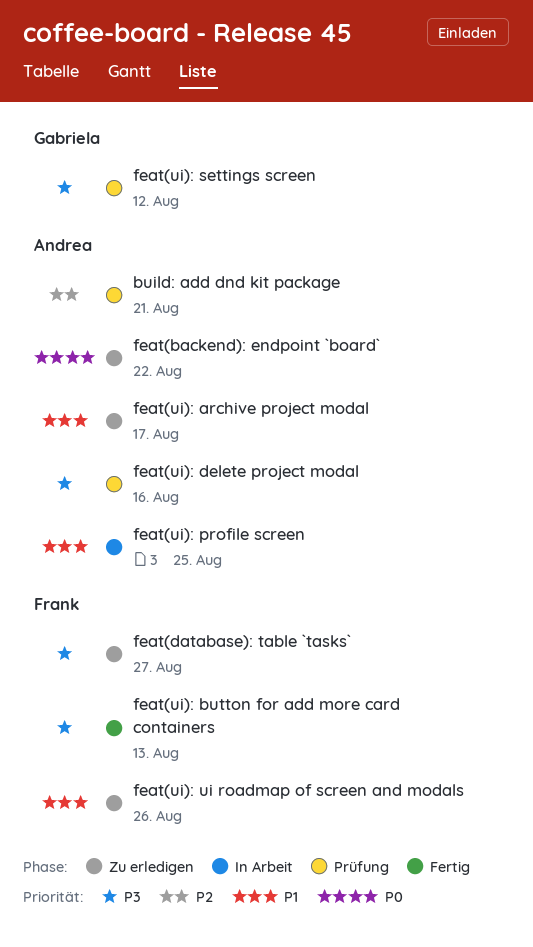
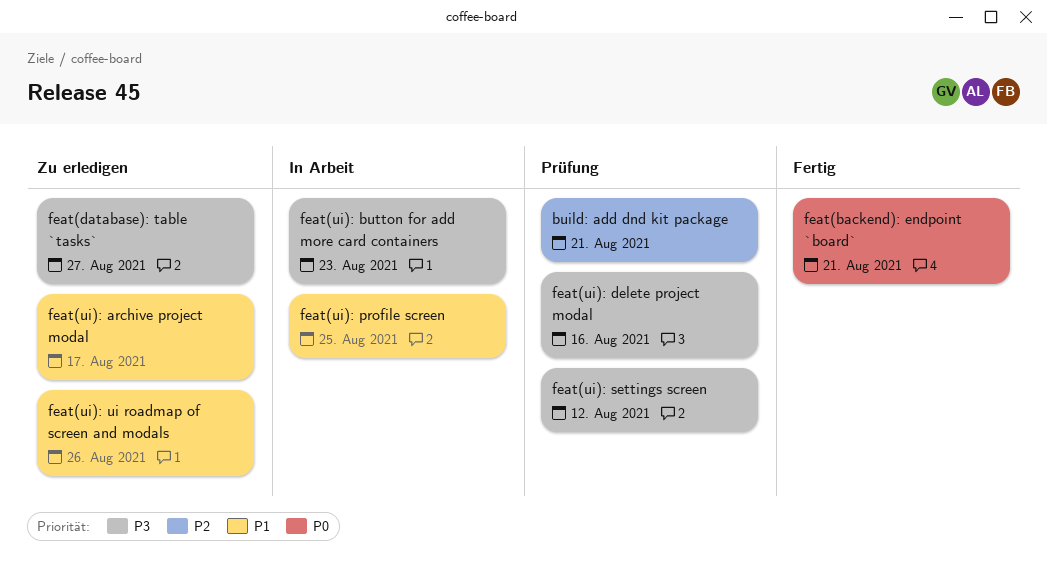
feat(backend): endpoint `board`, status: Zu erledigen -> Fertig
feat(backend): endpoint `board`, due: Aug 22 -> Aug 21
feat(ui): button for add more card containers, status: Fertig -> In Arbeit
feat(ui): button for add more card containers, due: Aug 13 -> Aug 23

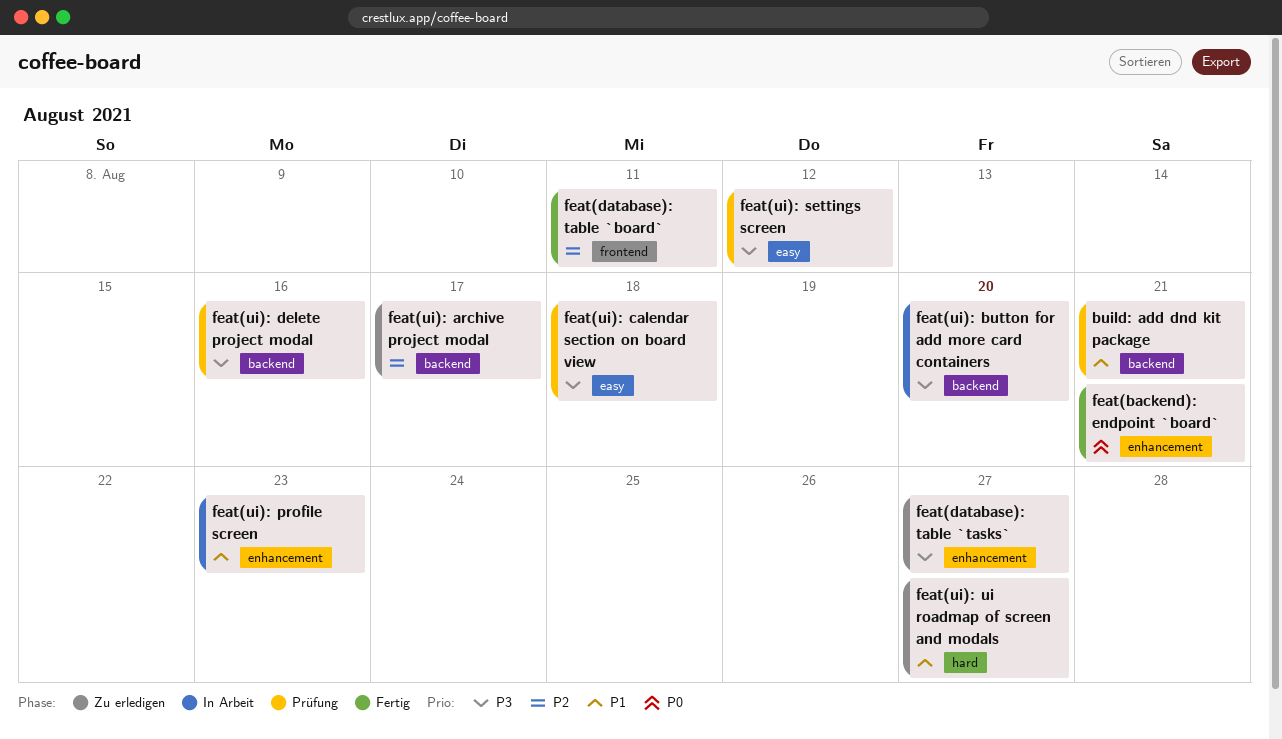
build: add dnd kit package, priority: P2 -> P1
feat(database): table `board`: none -> present
feat(ui): archive project modal, priority: P1 -> P2
feat(ui): button for add more card containers, due: Aug 23 -> Aug 20
feat(ui): calendar section on board view: none -> present
feat(ui): profile screen, due: Aug 25 -> Aug 23
feat(ui): ui roadmap of screen and modals, due: Aug 26 -> Aug 27

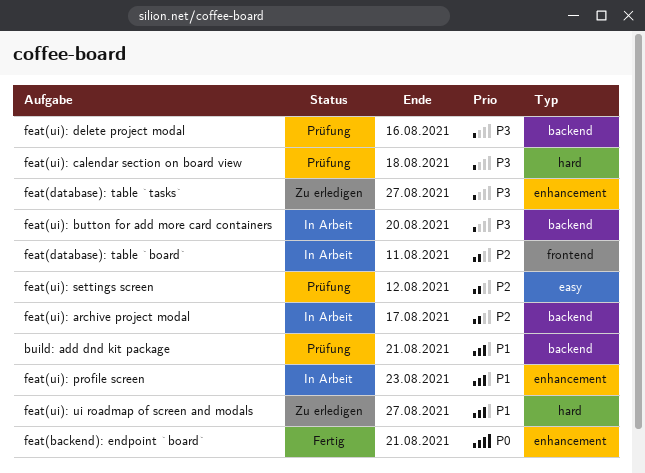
feat(database): table `board`, status: Fertig -> In Arbeit
feat(ui): archive project modal, status: Zu erledigen -> In Arbeit
feat(ui): calendar section on board view, label: easy -> hard
feat(ui): settings screen, priority: P3 -> P2

